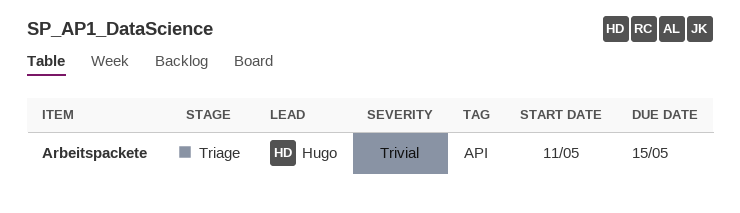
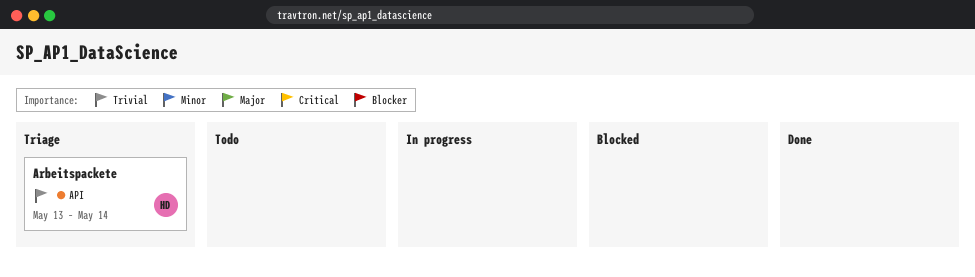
Arbeitspackete, start: May 11 -> May 13
Arbeitspackete, due: May 15 -> May 14

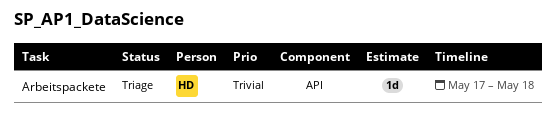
Arbeitspackete, start: May 13 -> May 17
Arbeitspackete, due: May 14 -> May 18

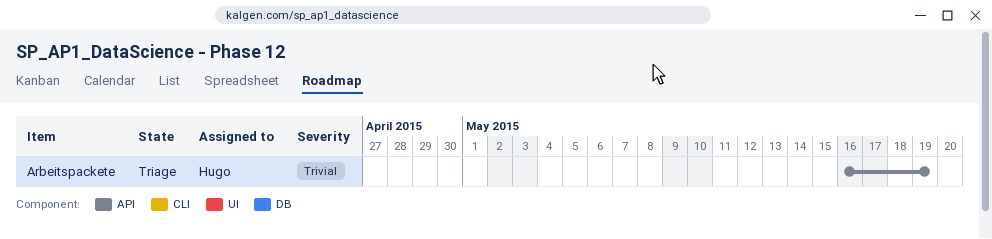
Arbeitspackete, start: May 17 -> May 16
Arbeitspackete, due: May 18 -> May 19

